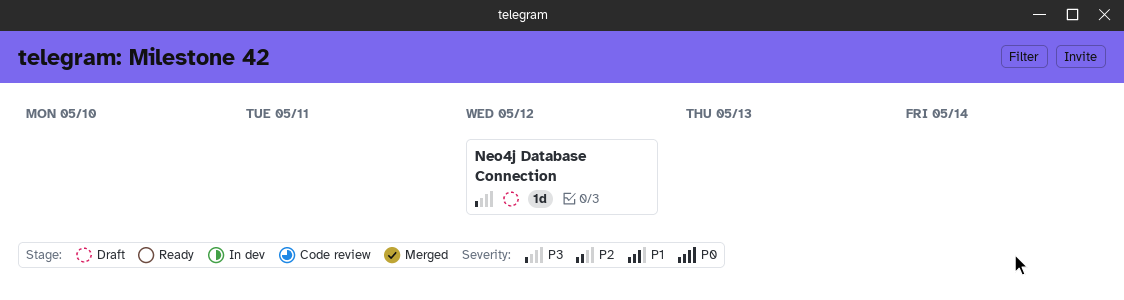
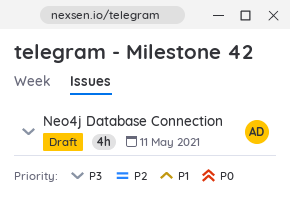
Neo4j Database Connection, estimate: 1d -> 4h
Neo4j Database Connection, due: May 12 -> May 11

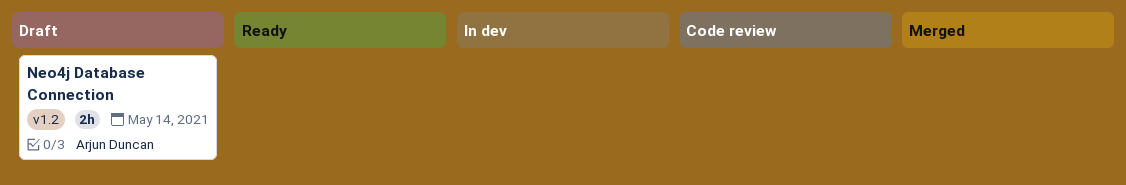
Neo4j Database Connection, estimate: 4h -> 2h
Neo4j Database Connection, due: May 11 -> May 14

